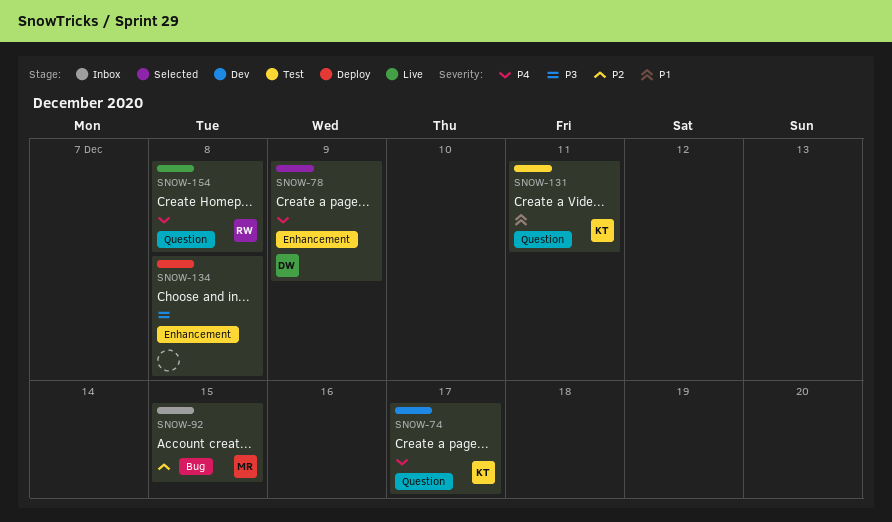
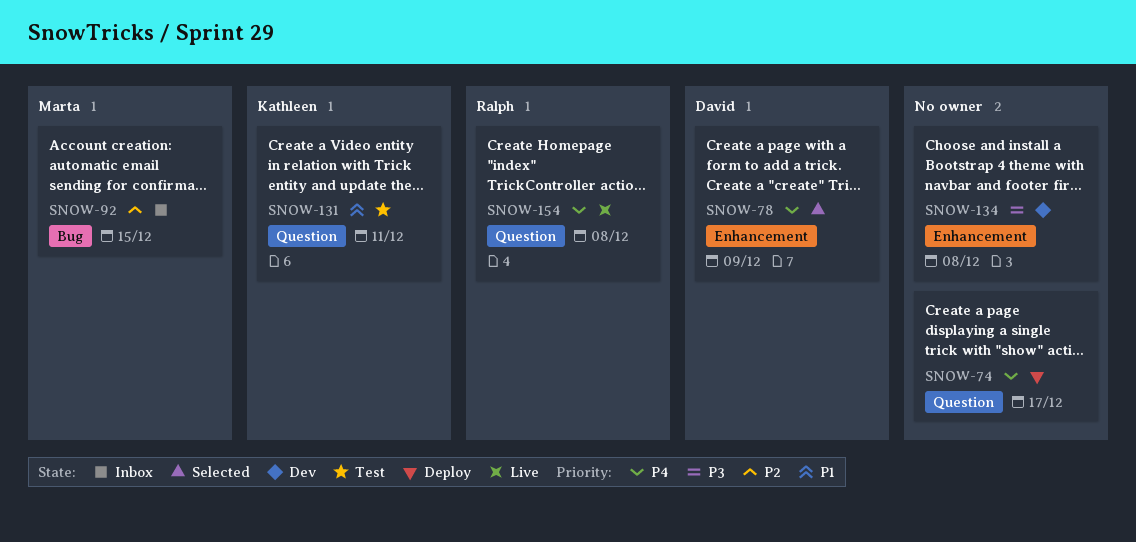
SNOW-74, status: Dev -> Deploy
SNOW-74, owner: Kathleen -> none
SNOW-134, status: Deploy -> Dev

